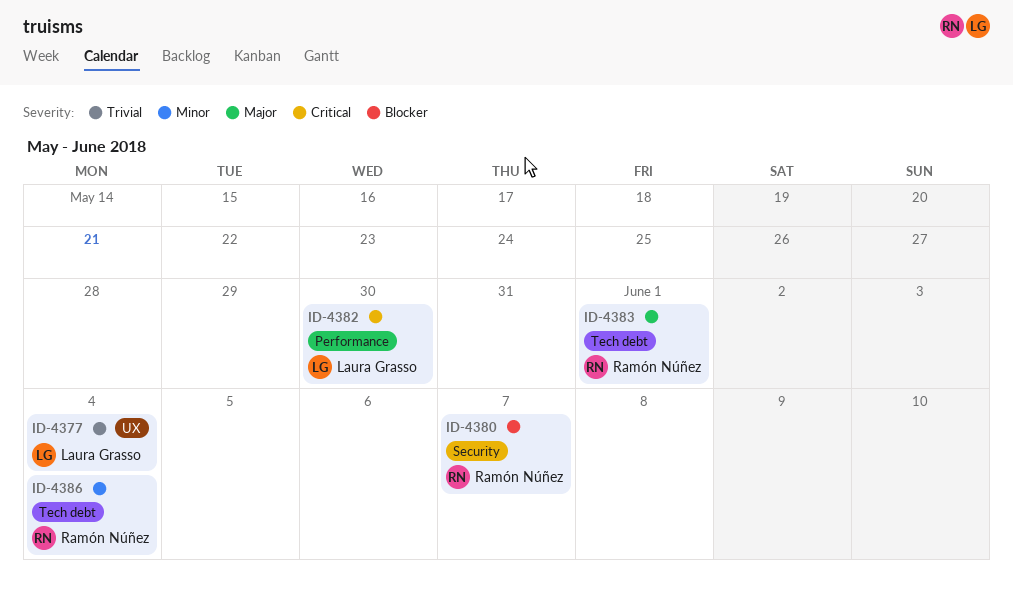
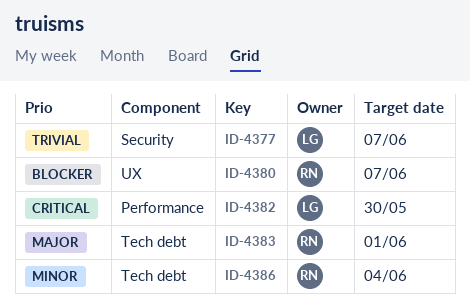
ID-4377, label: UX -> Security
ID-4377, due: Jun 4 -> Jun 7
ID-4380, label: Security -> UX

